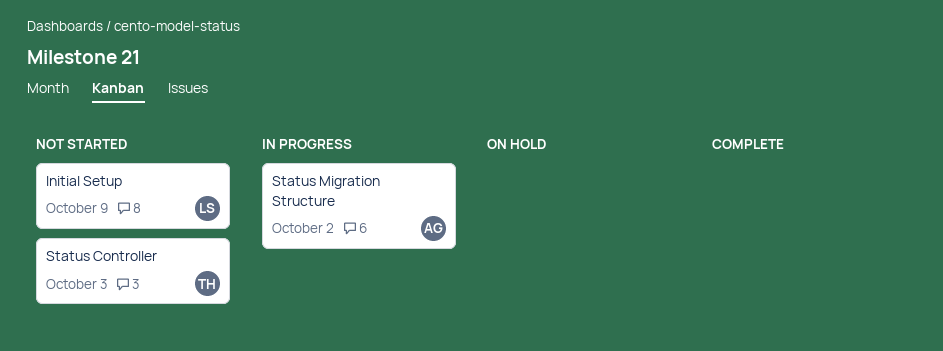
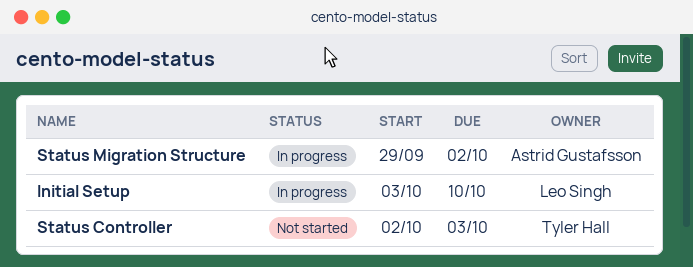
Initial Setup, status: Not started -> In progress
Initial Setup, due: Oct 9 -> Oct 10

